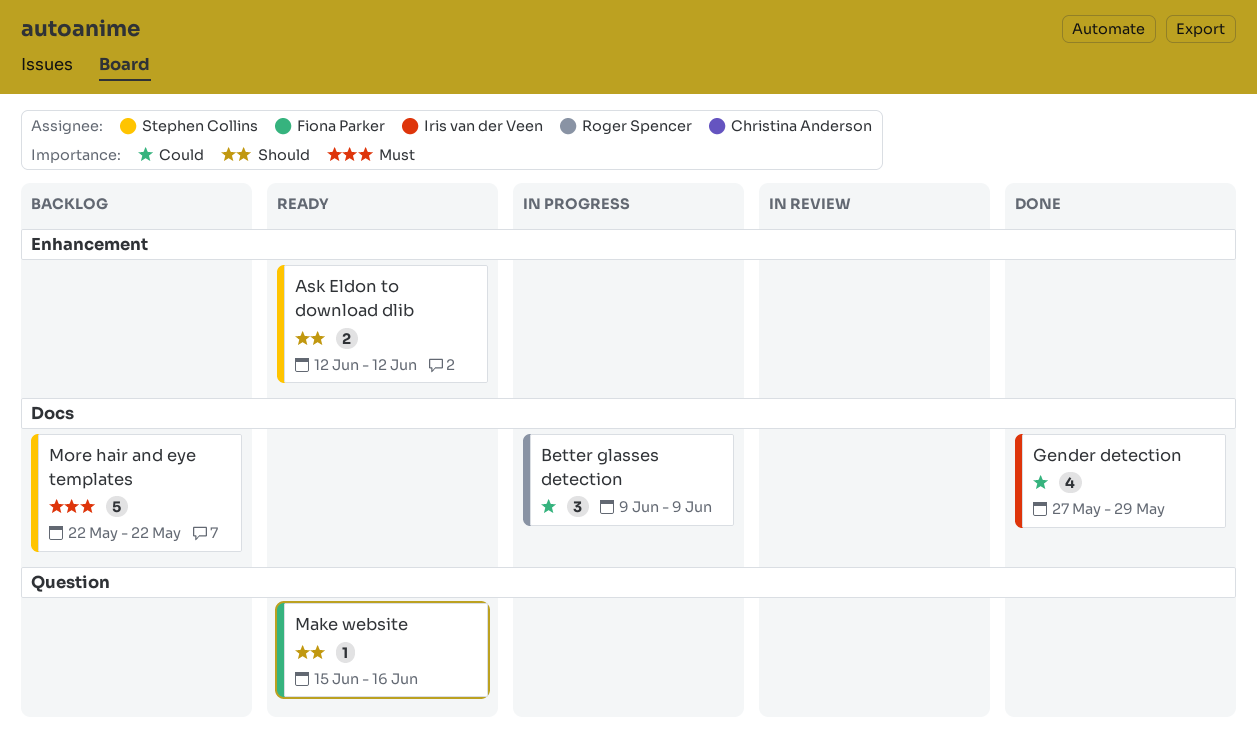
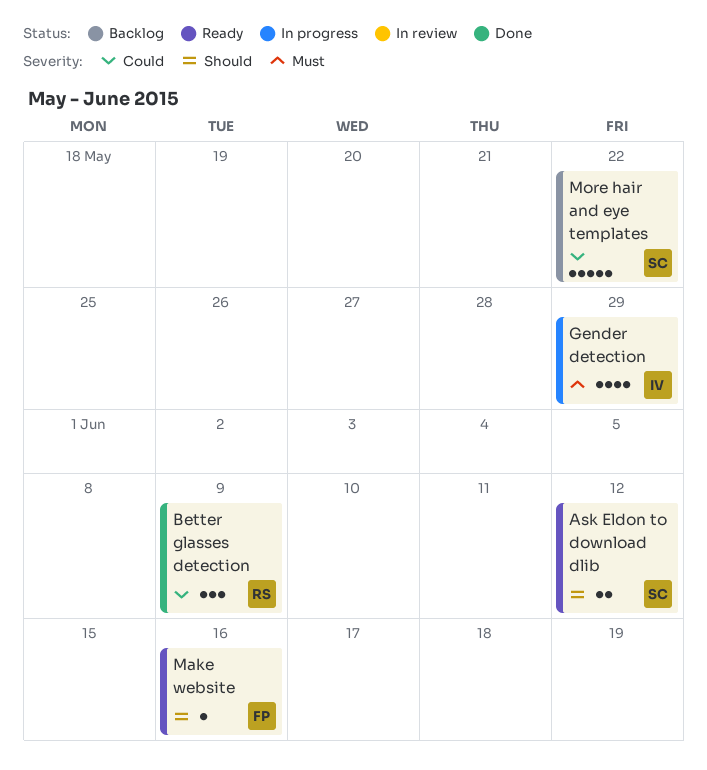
Better glasses detection, status: In progress -> Done
Gender detection, status: Done -> In progress
Gender detection, priority: Could -> Must
More hair and eye templates, priority: Must -> Could

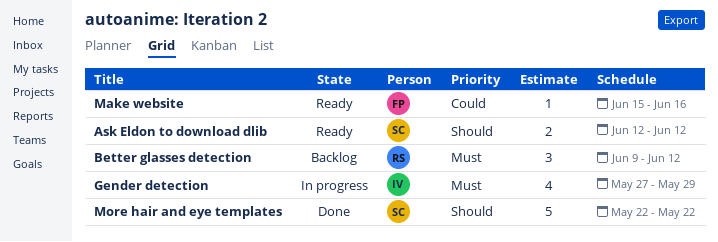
Better glasses detection, status: Done -> Backlog
Better glasses detection, priority: Could -> Must
Better glasses detection, due: Jun 9 -> Jun 12
Make website, priority: Should -> Could
More hair and eye templates, status: Backlog -> Done
More hair and eye templates, priority: Could -> Should

